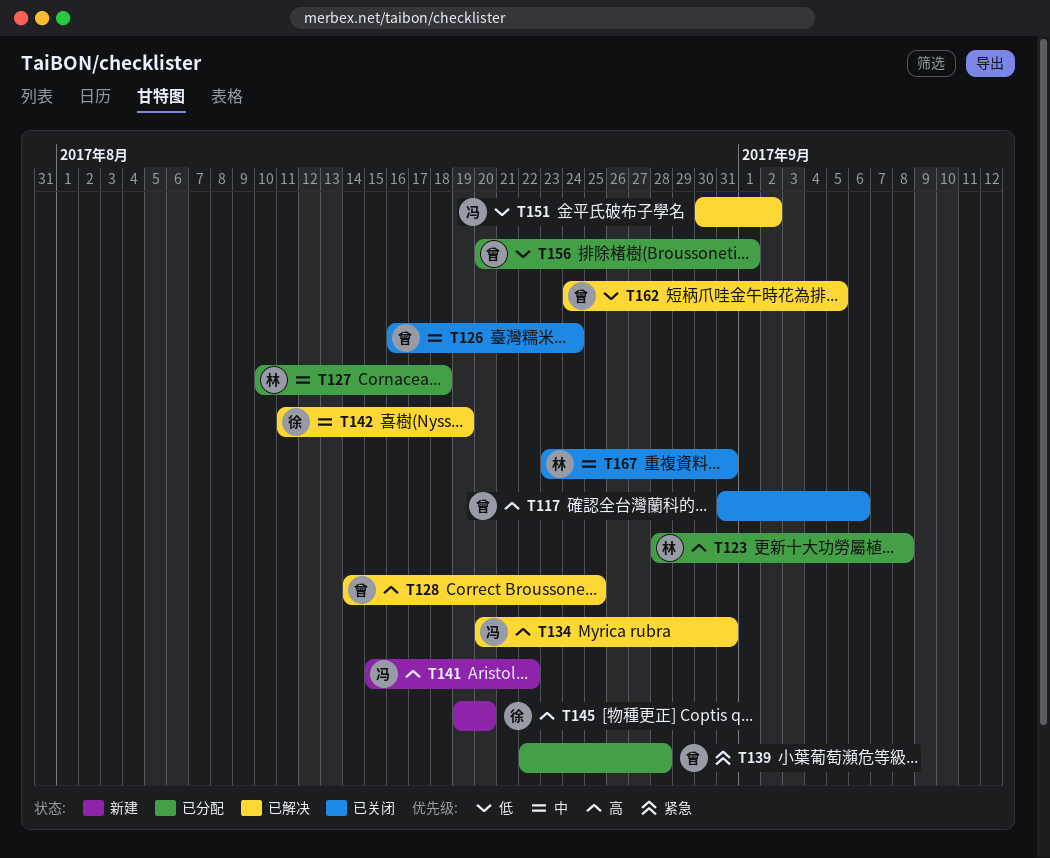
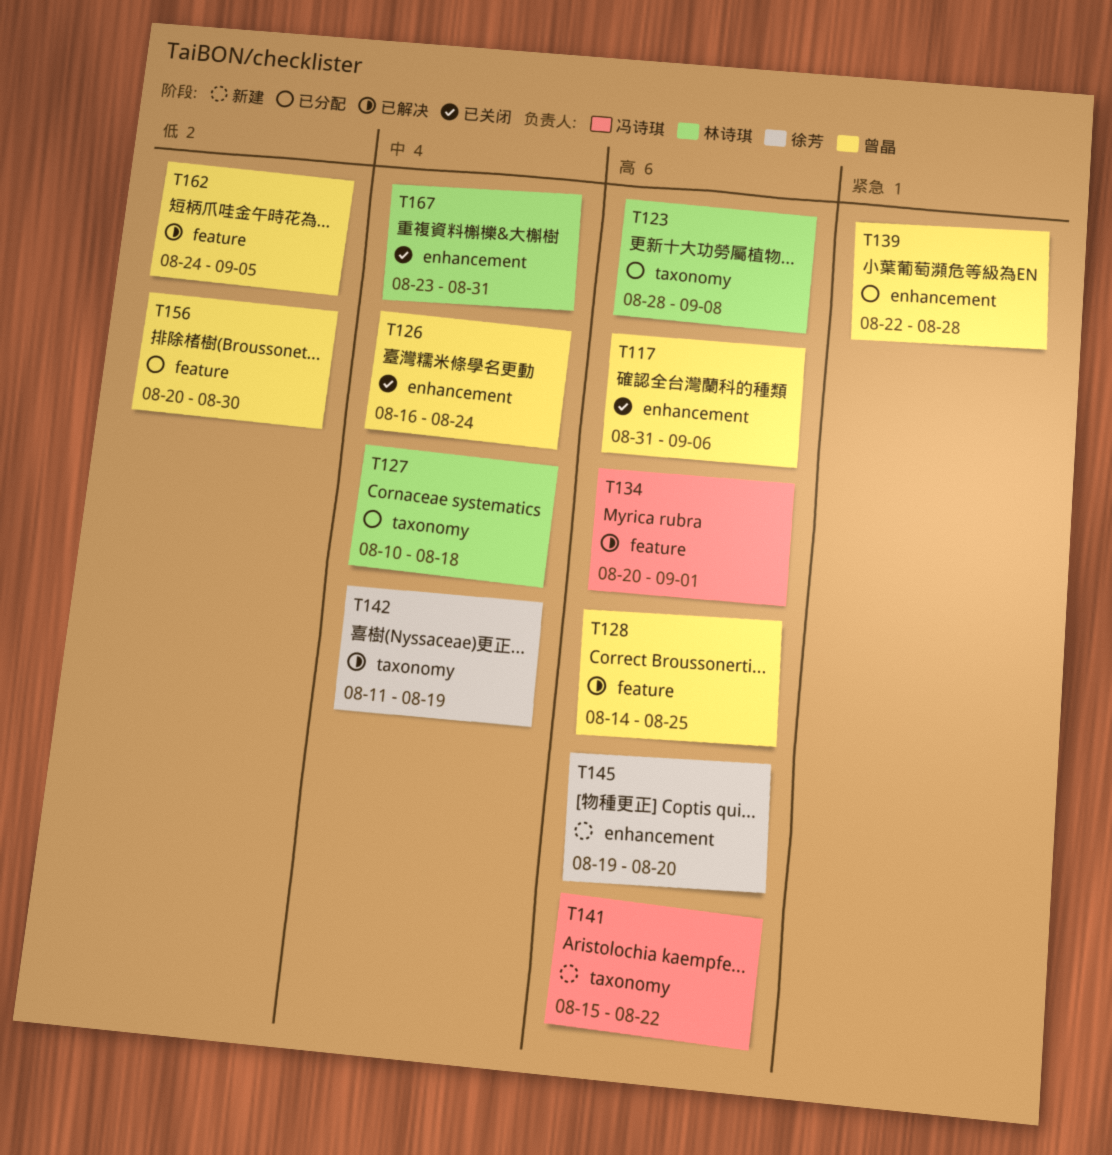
T134, due: Aug 31 -> Sep 1
T151: present -> none
T156, due: Sep 1 -> Aug 30

